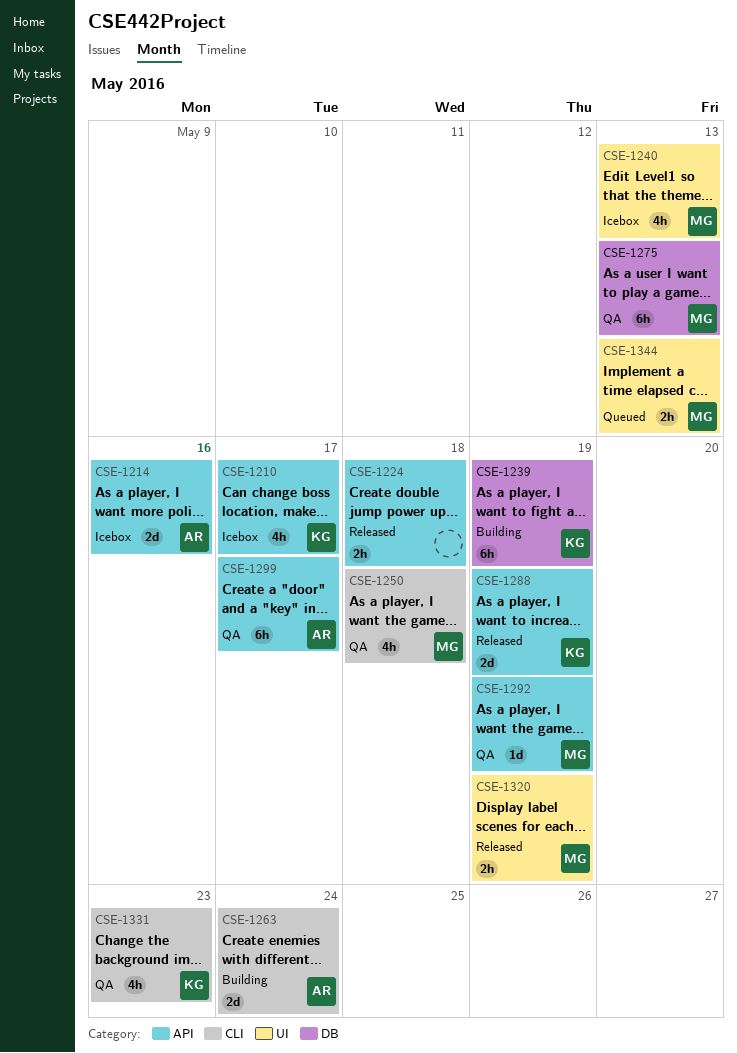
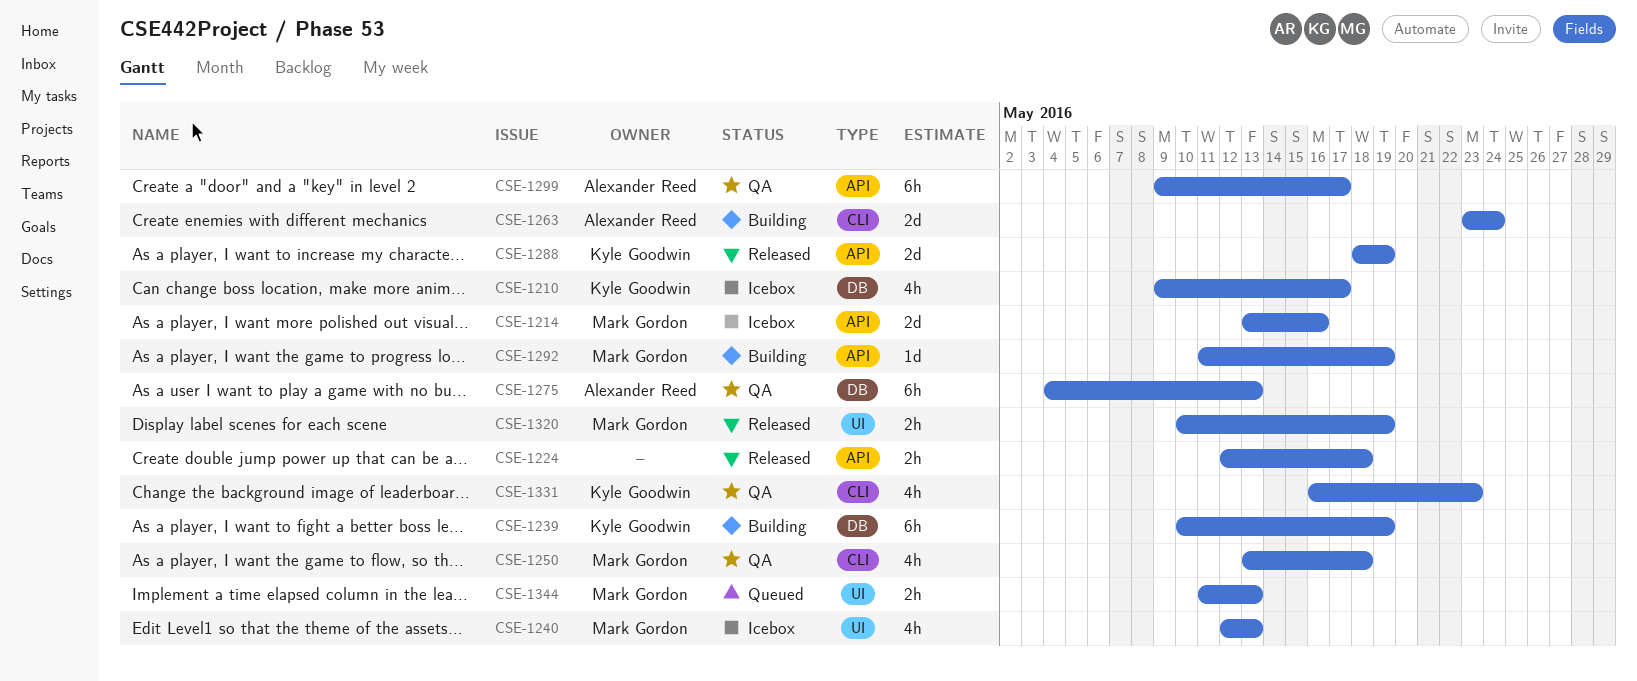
CSE-1210, label: API -> DB
CSE-1214, owner: Alexander Reed -> Mark Gordon
CSE-1275, owner: Mark Gordon -> Alexander Reed
CSE-1292, status: QA -> Building

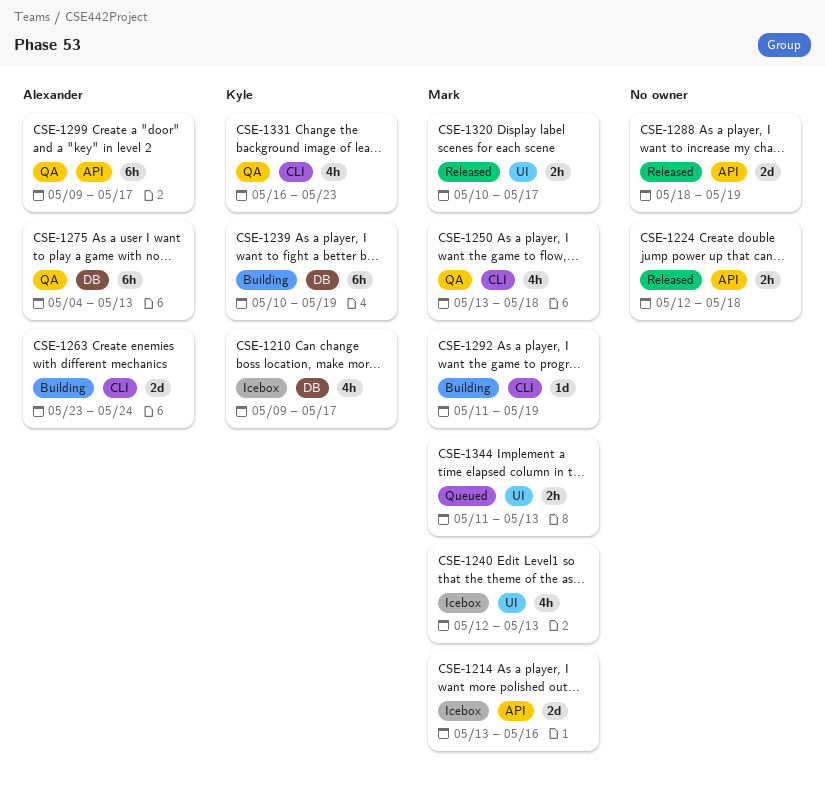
CSE-1288, owner: Kyle Goodwin -> none
CSE-1292, label: API -> CLI
CSE-1320, due: May 19 -> May 17

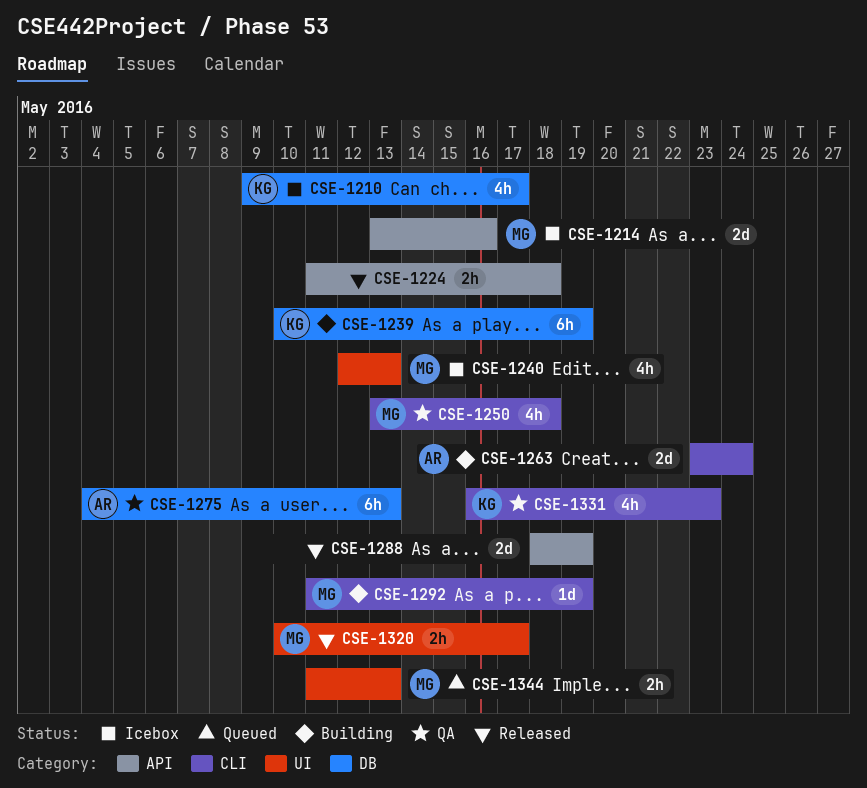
CSE-1224, start: May 12 -> May 11
CSE-1299: present -> none

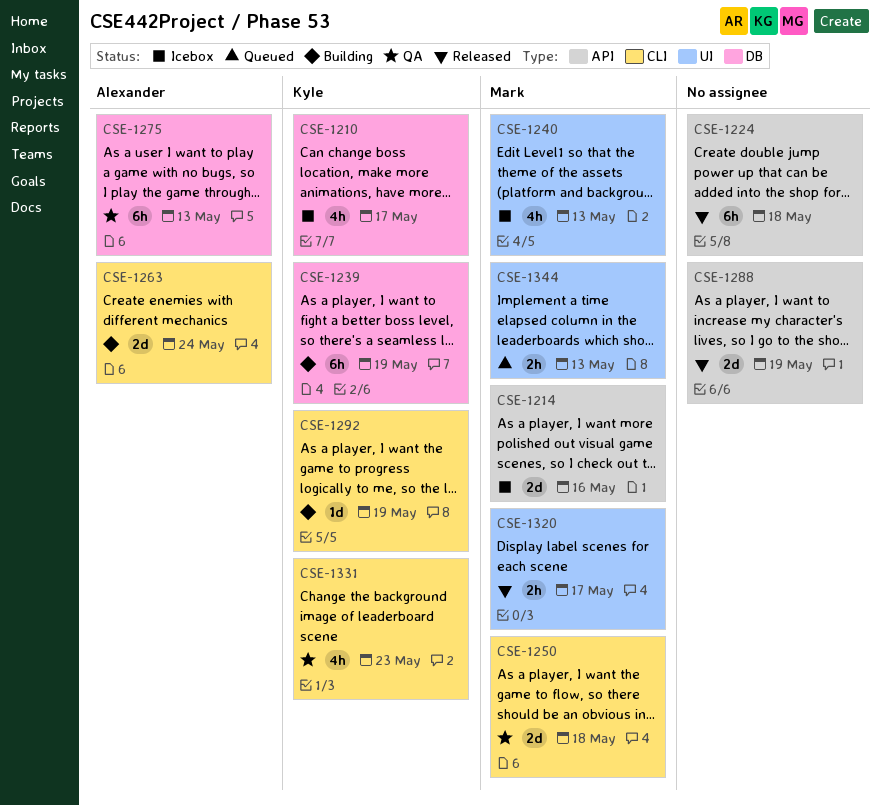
CSE-1224, estimate: 2h -> 6h
CSE-1250, estimate: 4h -> 2d
CSE-1292, owner: Mark -> Kyle

